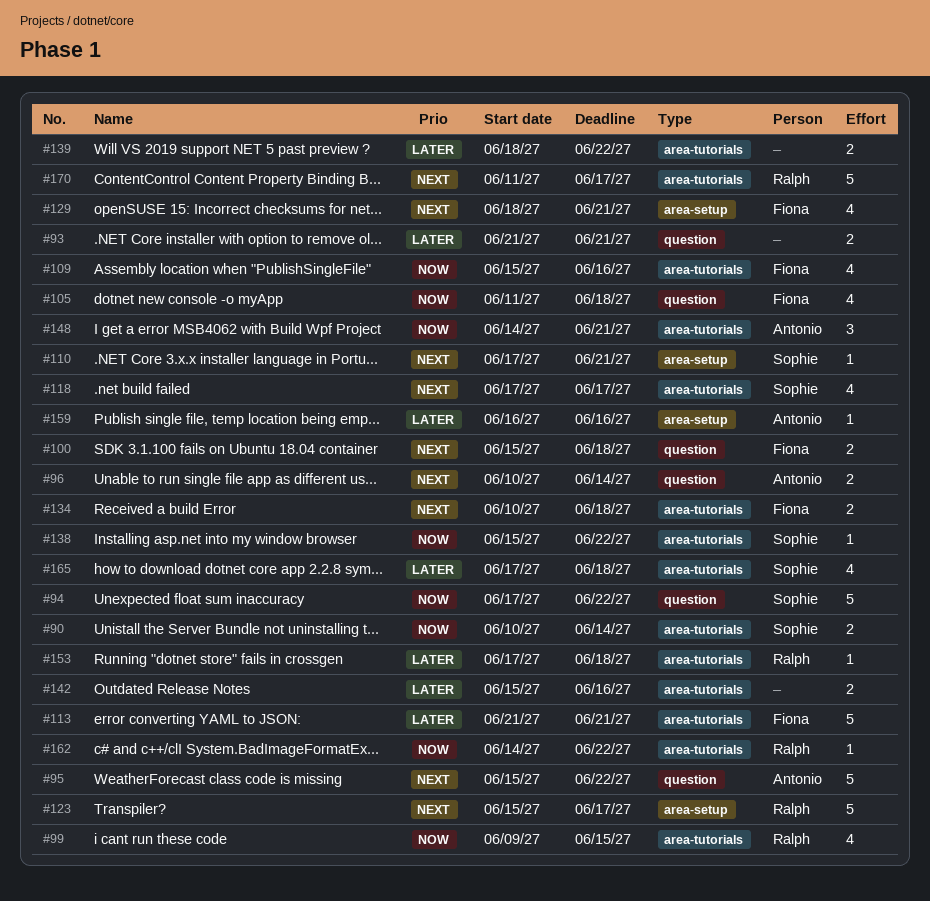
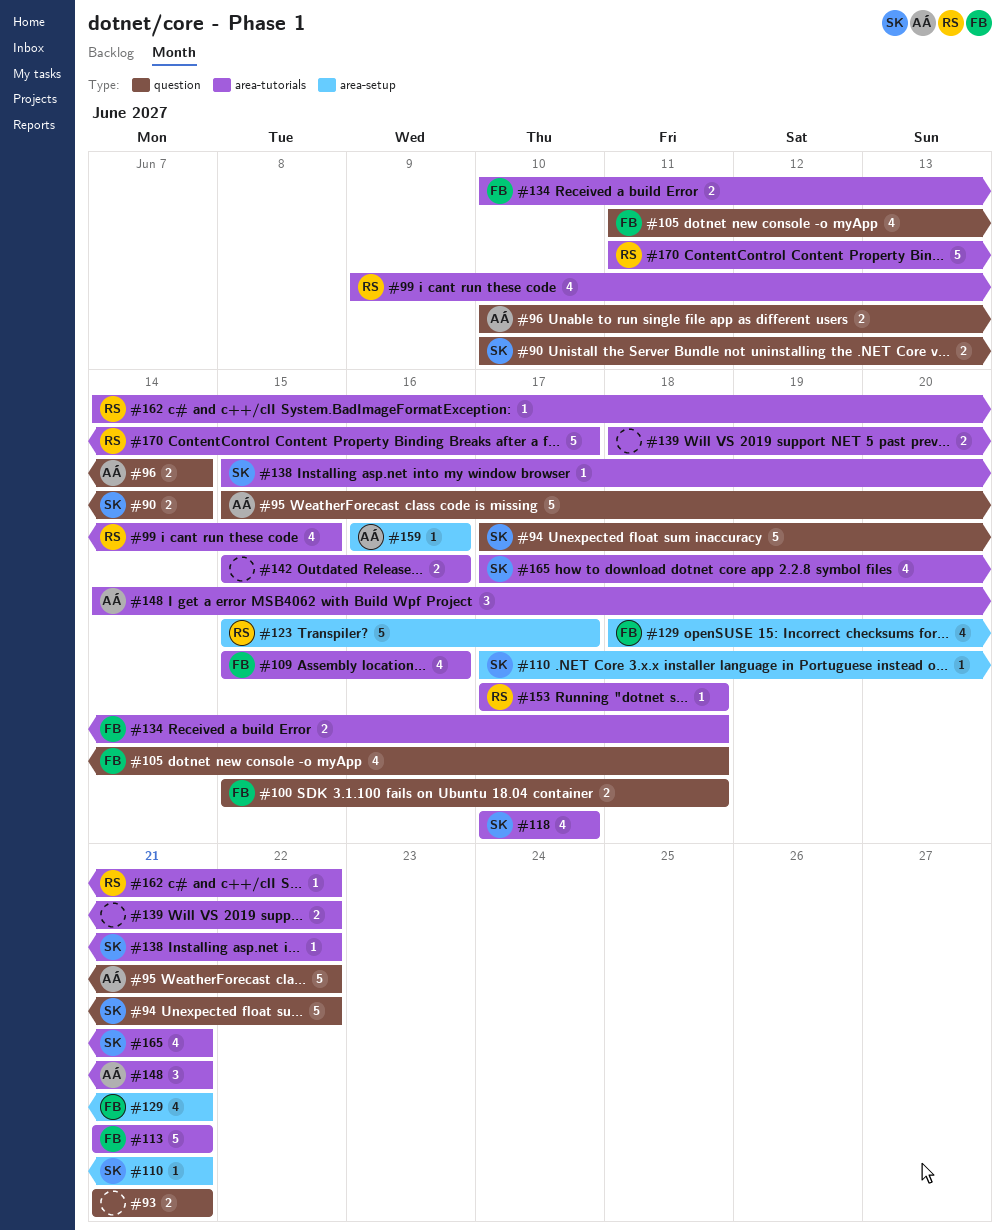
#90, label: area-tutorials -> question
#165, due: Jun 18 -> Jun 21

